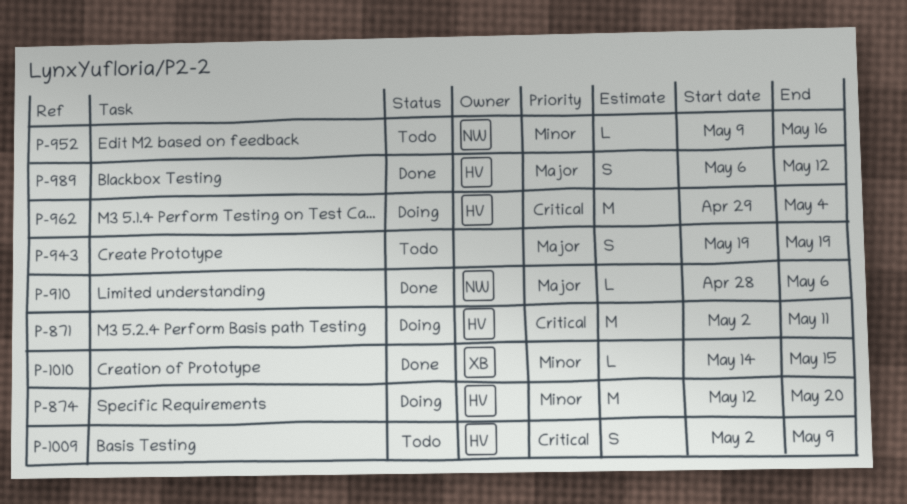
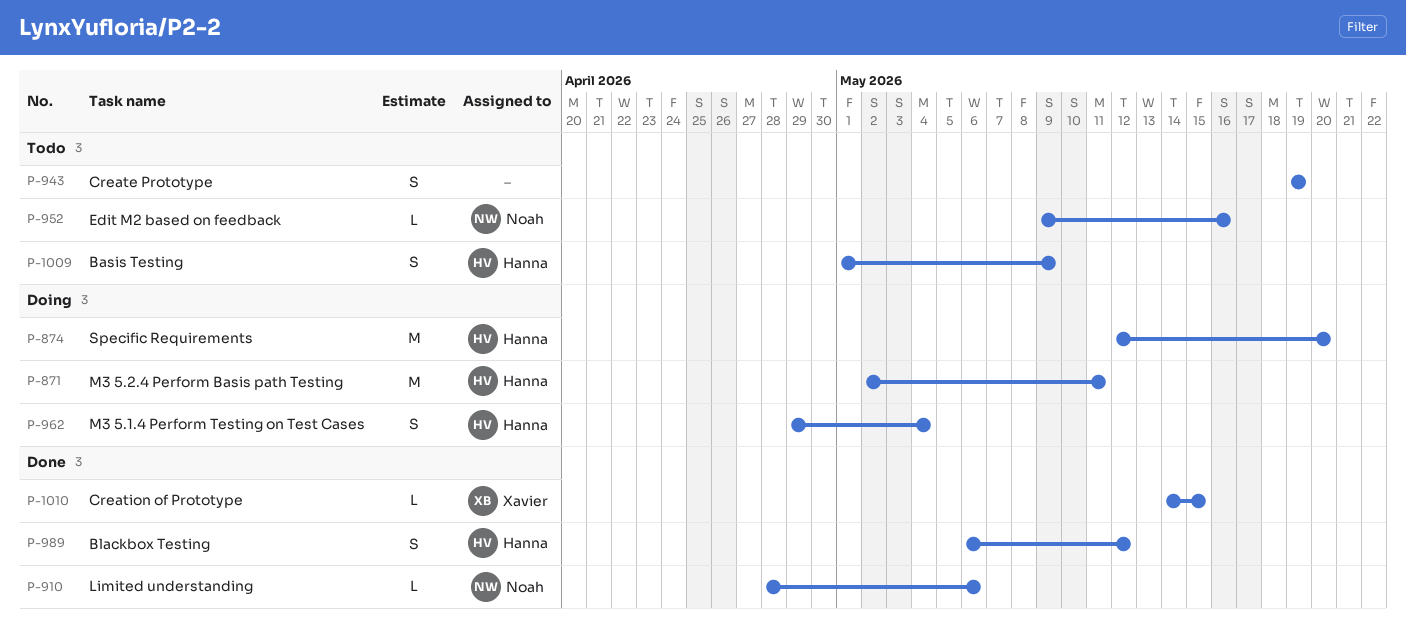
P-962, estimate: M -> S
P-1009, start: May 2 -> May 1

